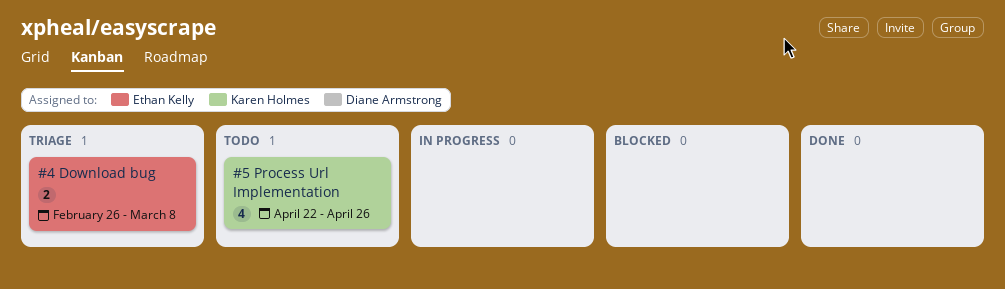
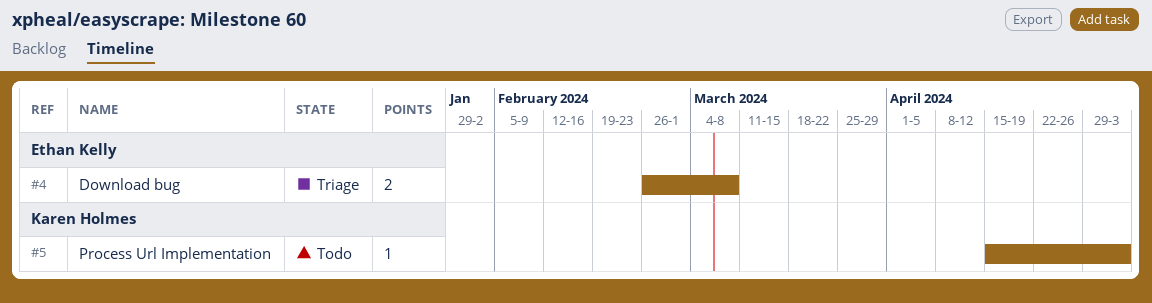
#5, estimate: 4 -> 1
#5, start: Apr 22 -> Apr 15
#5, due: Apr 26 -> May 3

